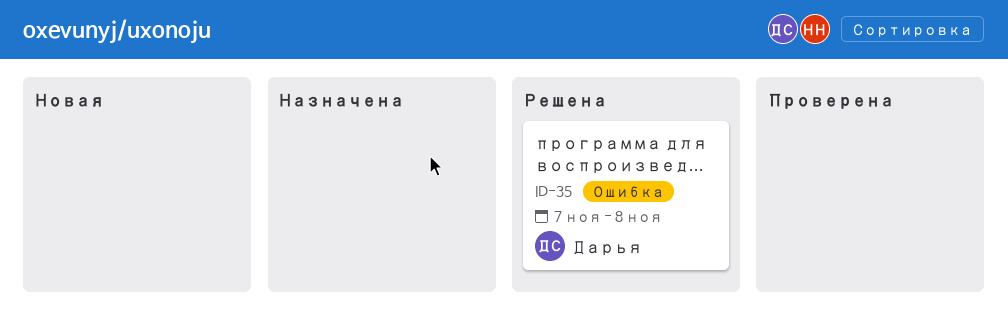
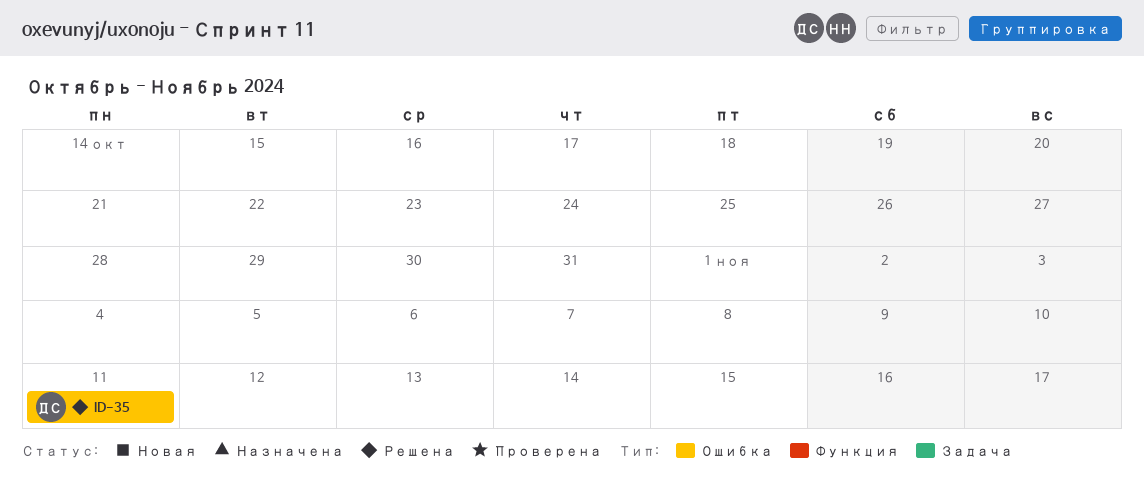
ID-35, start: Nov 7 -> Nov 11
ID-35, due: Nov 8 -> Nov 11

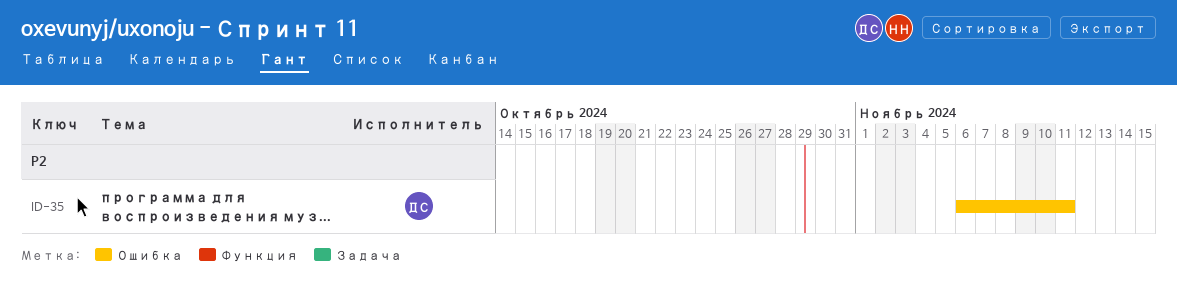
ID-35, start: Nov 11 -> Nov 6

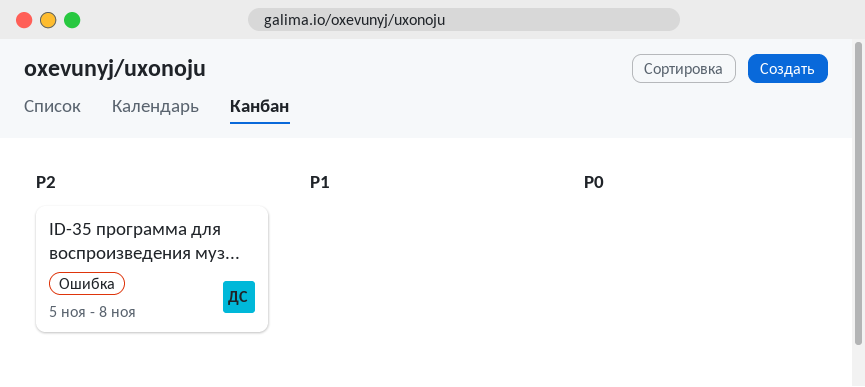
ID-35, start: Nov 6 -> Nov 5
ID-35, due: Nov 11 -> Nov 8

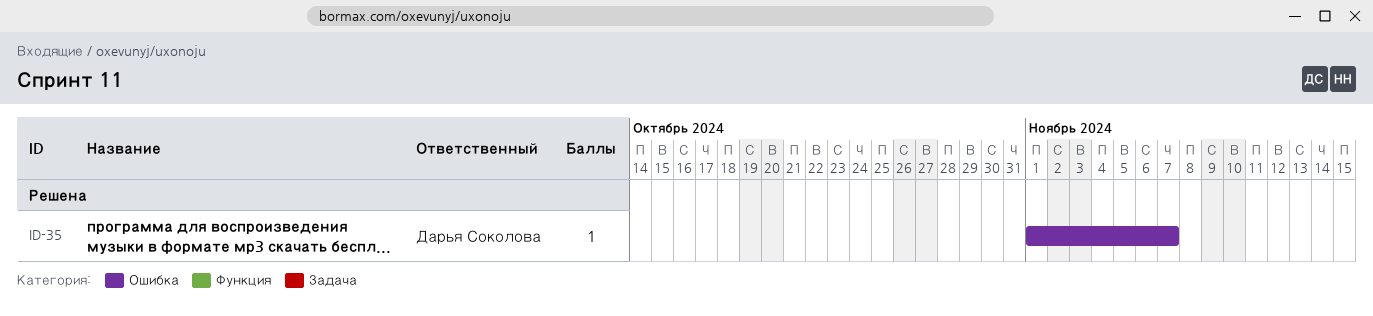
ID-35, start: Nov 5 -> Nov 1
ID-35, due: Nov 8 -> Nov 7

